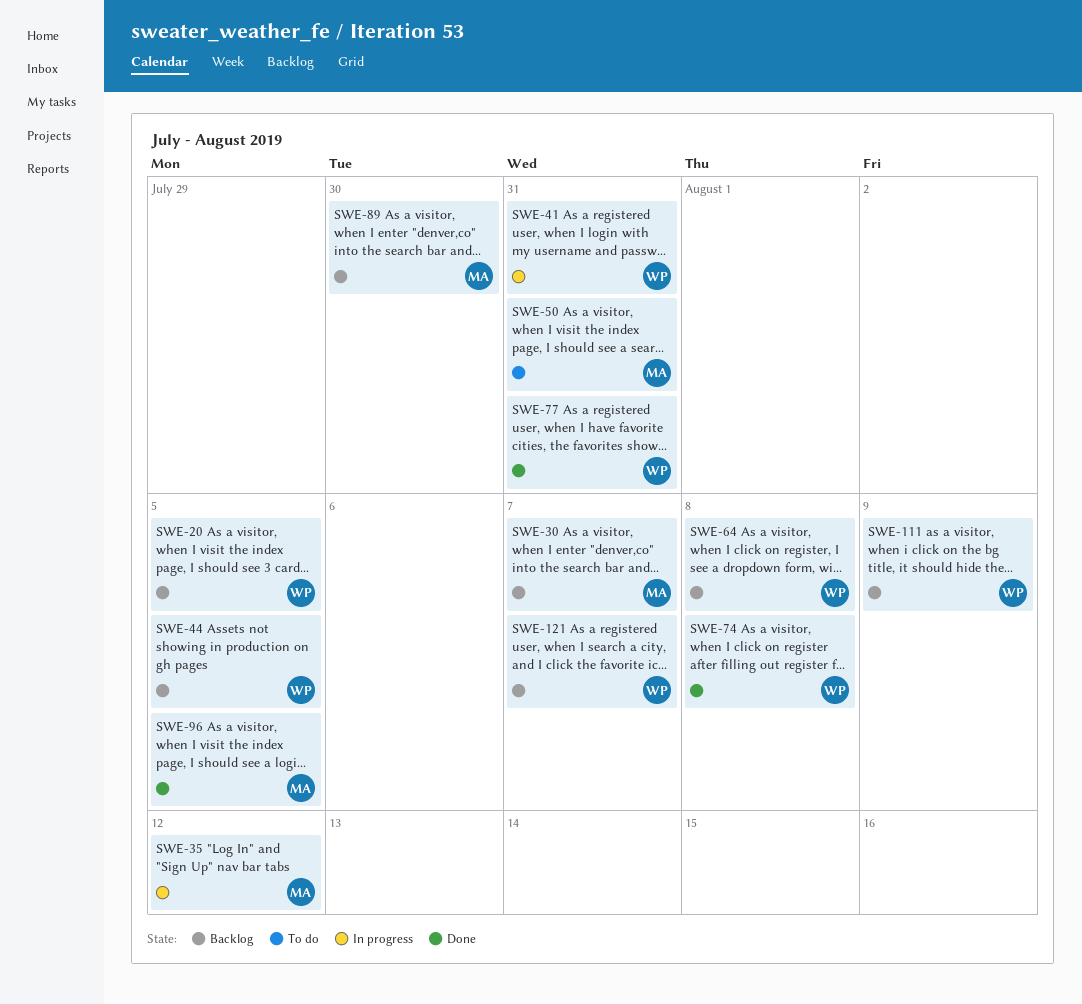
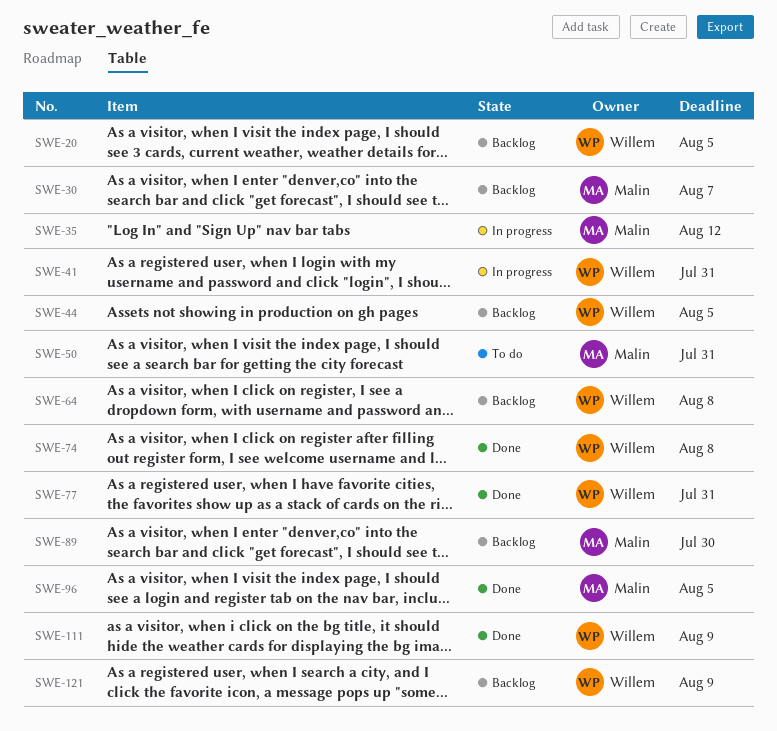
SWE-111, status: Backlog -> Done
SWE-121, due: Aug 7 -> Aug 9

